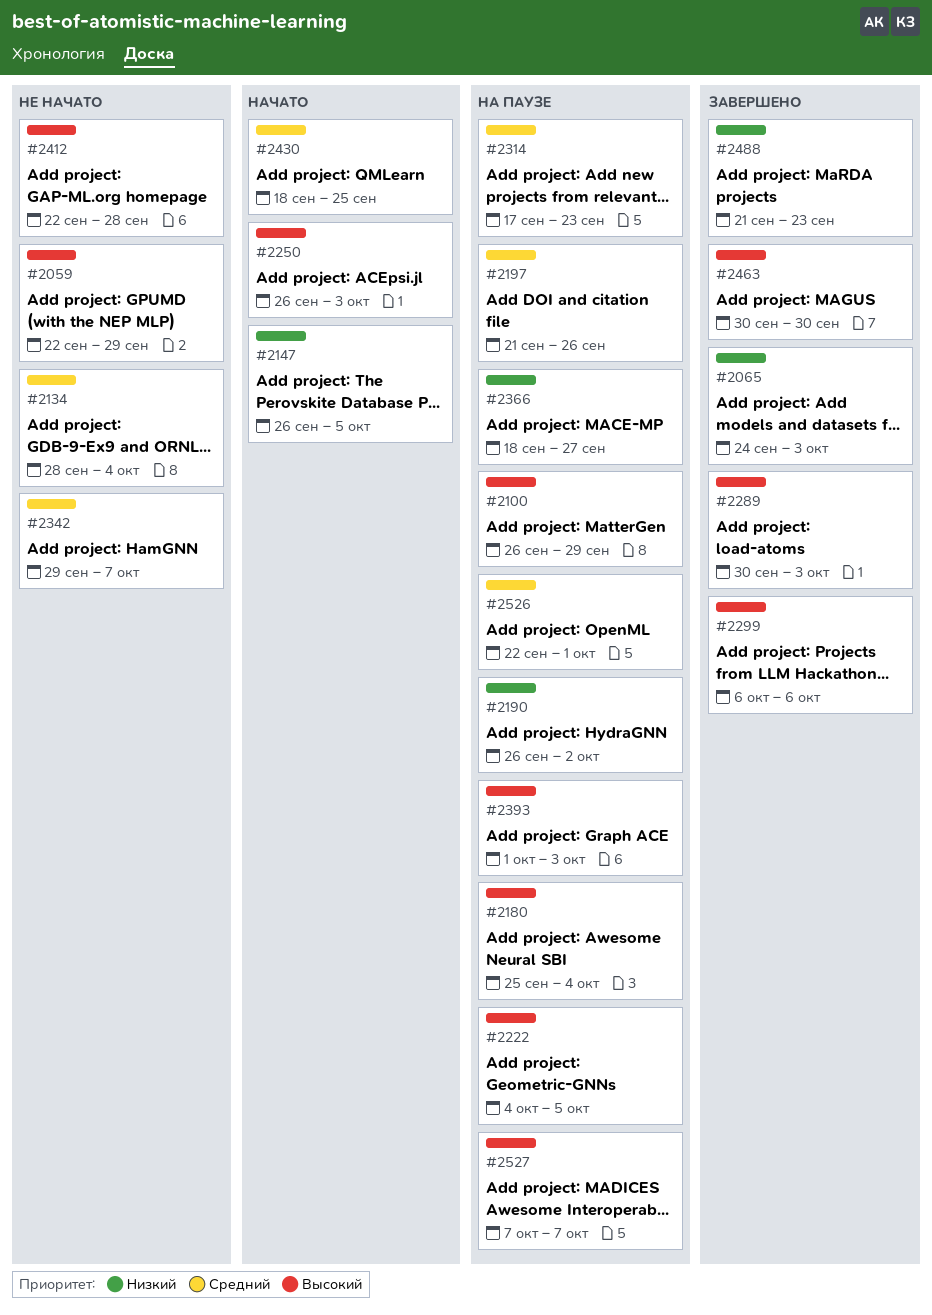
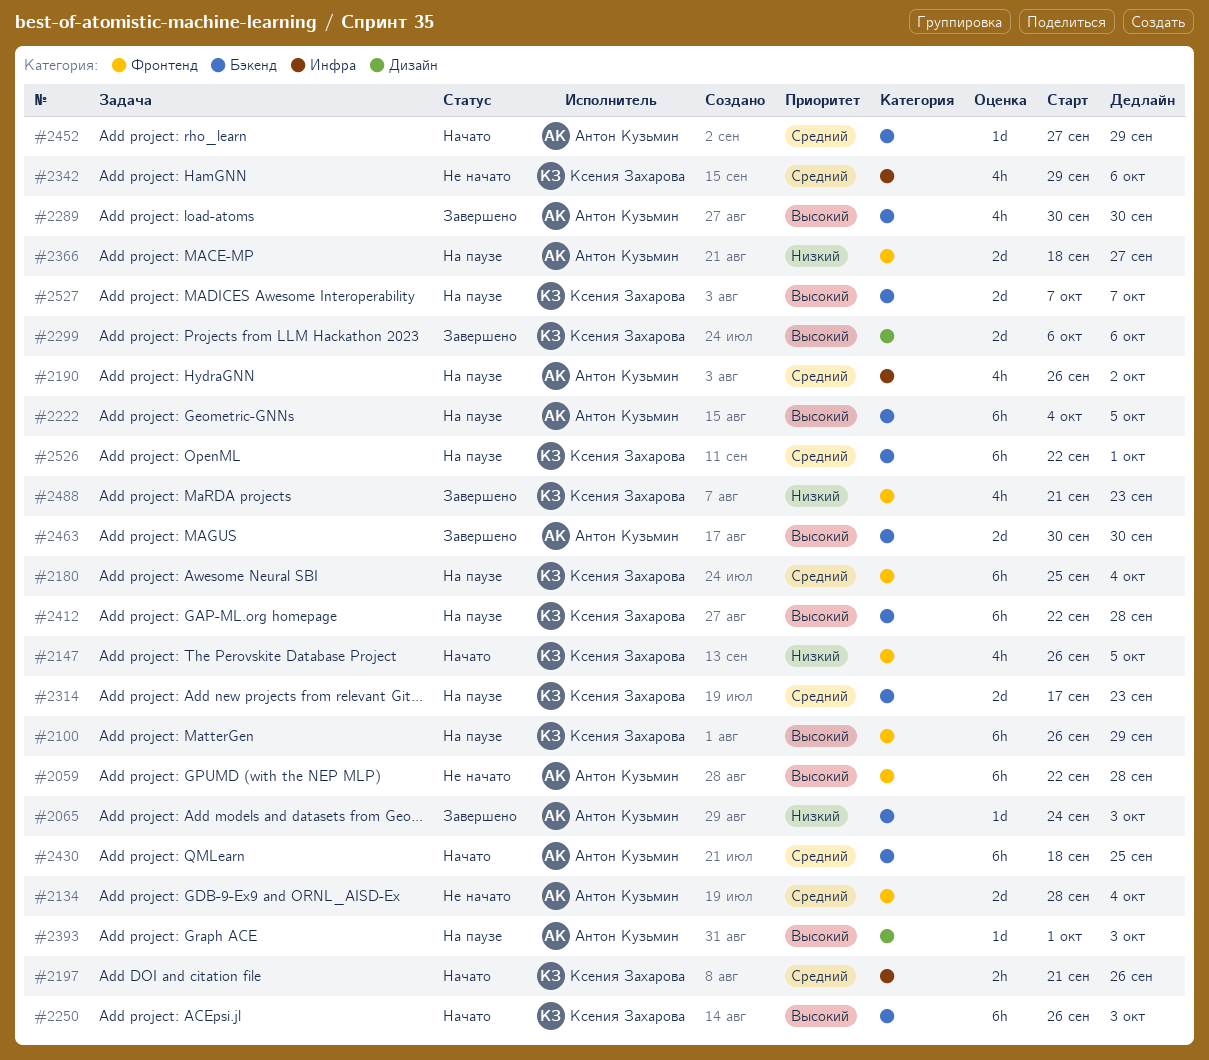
#2059, due: Sep 29 -> Sep 28
#2180, priority: Высокий -> Средний
#2190, priority: Низкий -> Средний
#2197, status: На паузе -> Начато
#2289, due: Oct 3 -> Sep 30
#2342, due: Oct 7 -> Oct 6
#2412, status: Не начато -> На паузе
#2452: none -> present

